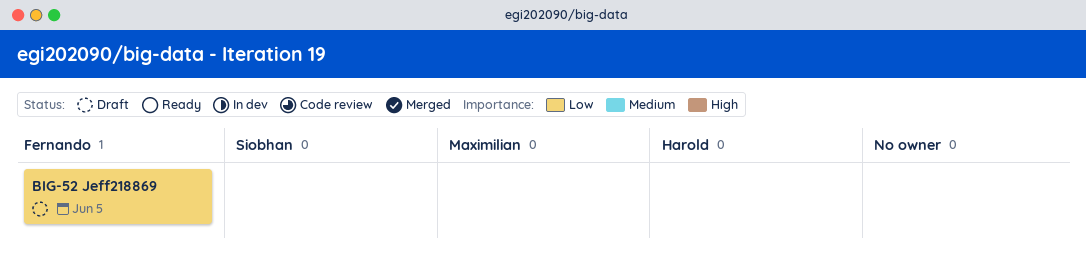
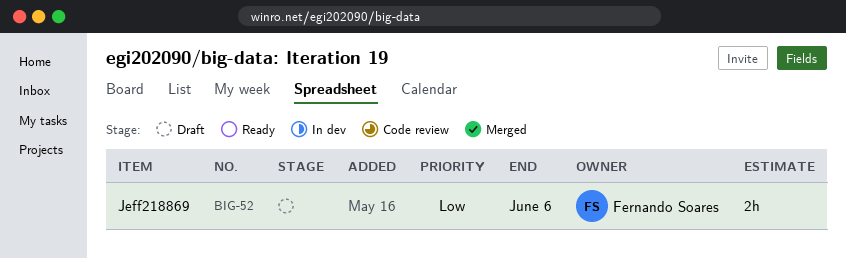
BIG-52, due: Jun 5 -> Jun 6

